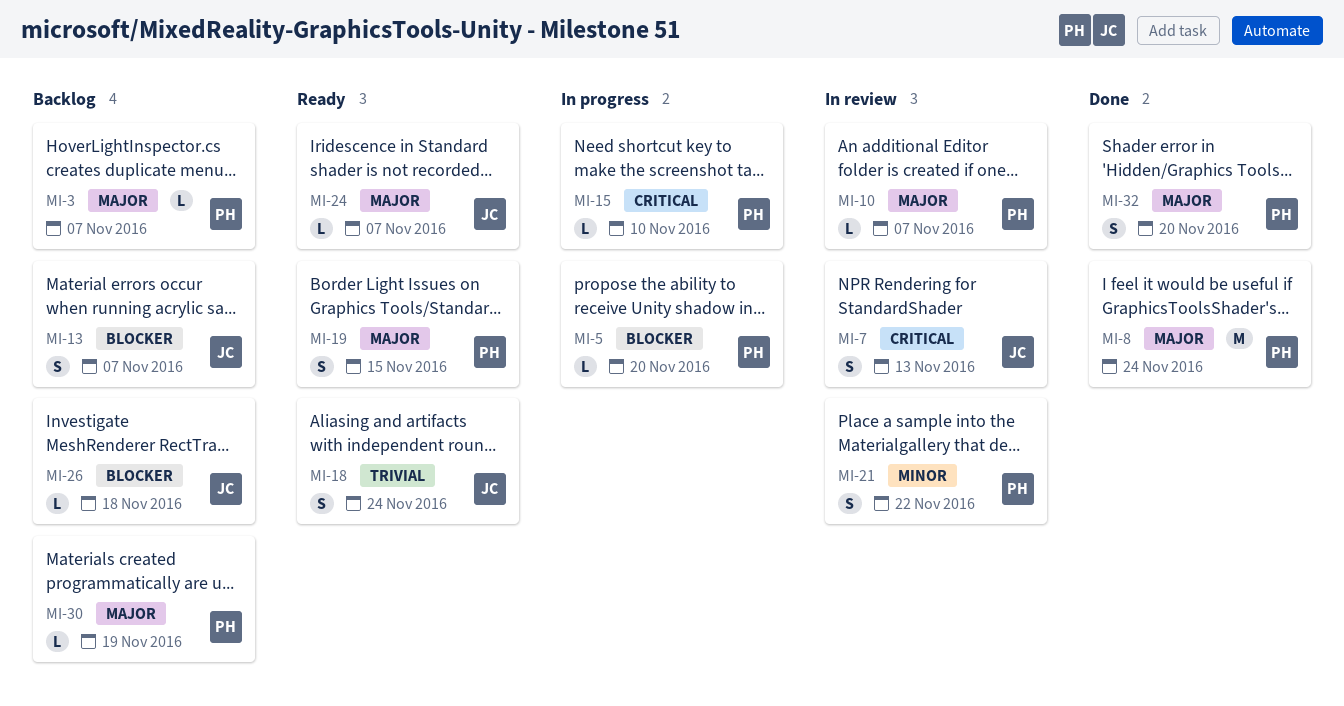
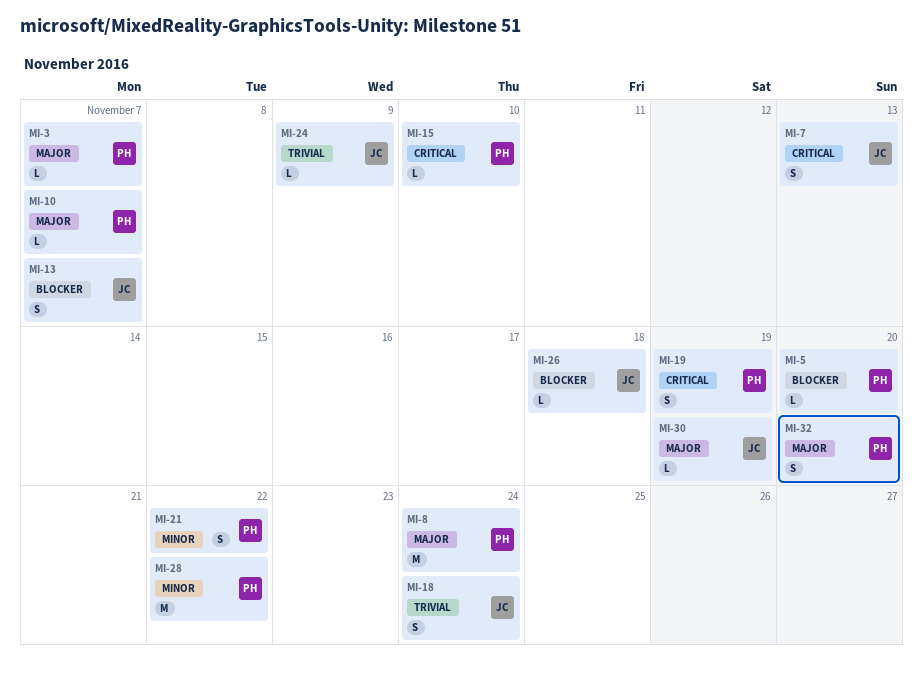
MI-19, priority: Major -> Critical
MI-19, due: Nov 15 -> Nov 19
MI-24, priority: Major -> Trivial
MI-24, due: Nov 7 -> Nov 9
MI-28: none -> present
MI-30, owner: PH -> JC

